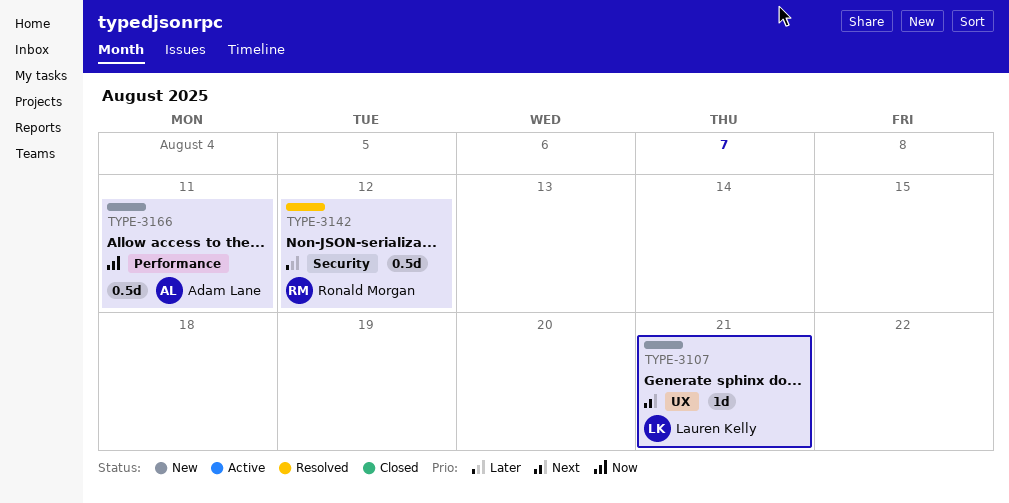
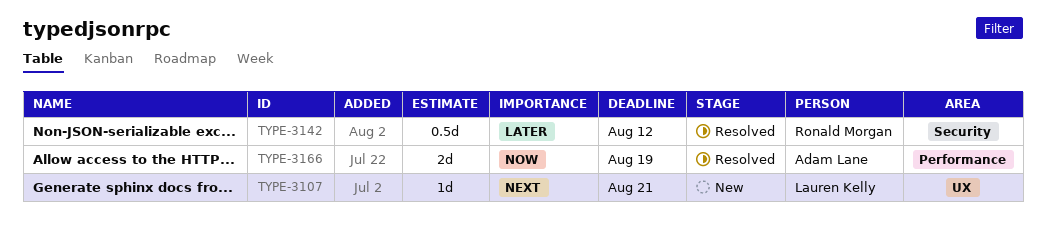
TYPE-3166, status: New -> Resolved
TYPE-3166, estimate: 0.5d -> 2d
TYPE-3166, due: Aug 11 -> Aug 19

